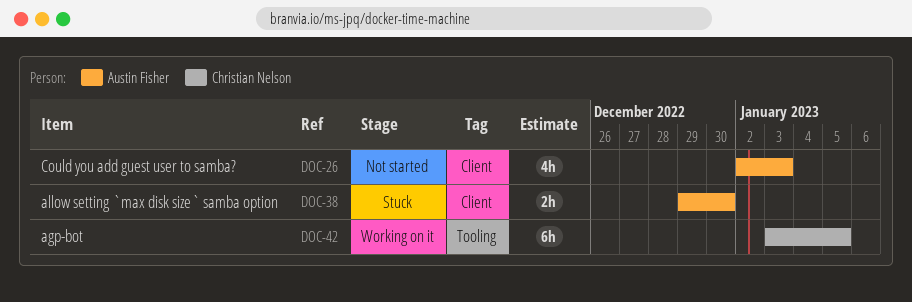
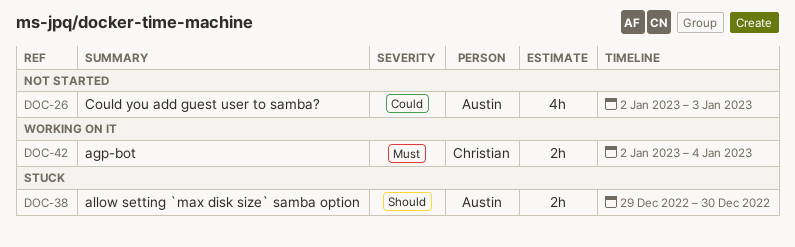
DOC-42, estimate: 6h -> 2h
DOC-42, start: Jan 3 -> Jan 2
DOC-42, due: Jan 5 -> Jan 4

